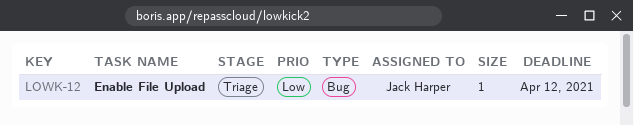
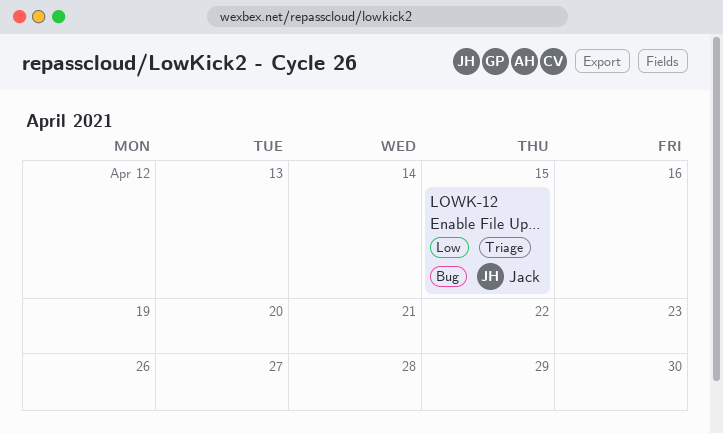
LOWK-12, due: Apr 12 -> Apr 15

